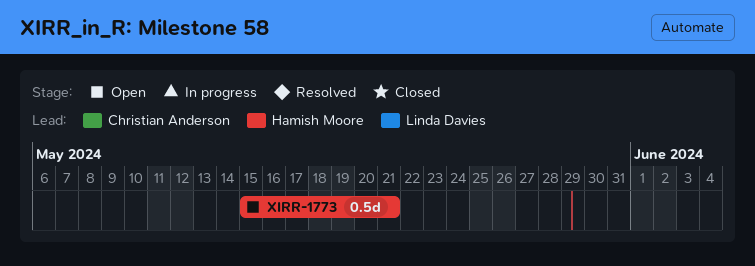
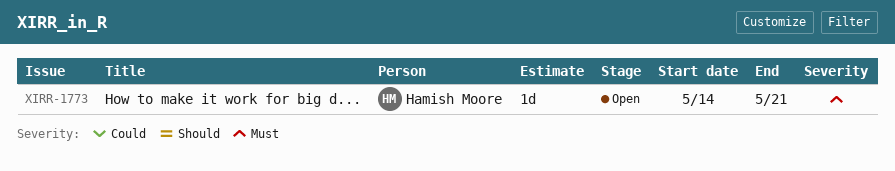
XIRR-1773, estimate: 0.5d -> 1d
XIRR-1773, start: May 15 -> May 14

